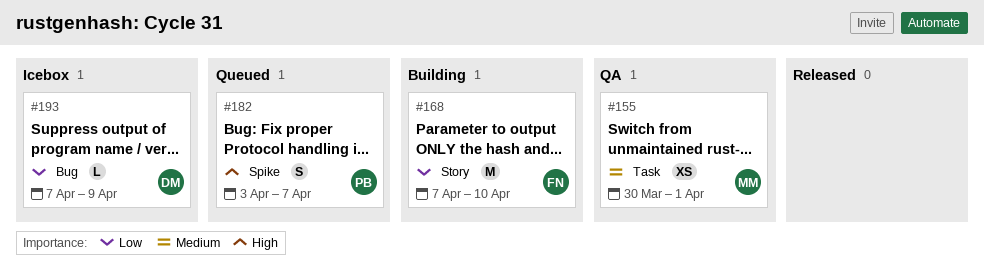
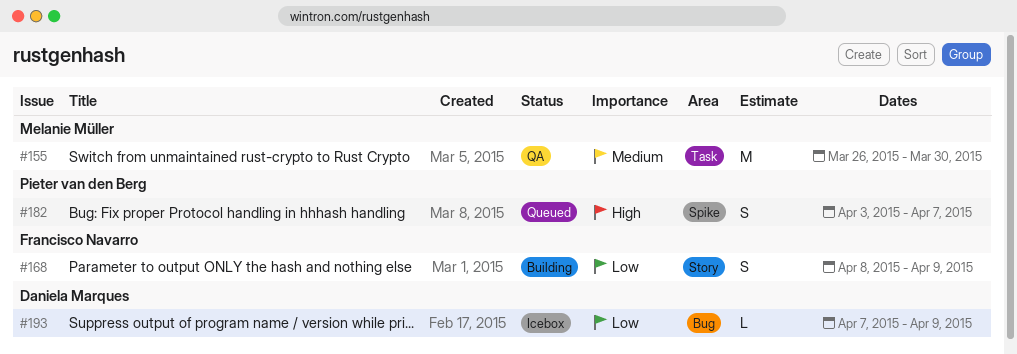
#155, estimate: XS -> M
#155, start: Mar 30 -> Mar 26
#155, due: Apr 1 -> Mar 30
#168, estimate: M -> S
#168, start: Apr 7 -> Apr 8
#168, due: Apr 10 -> Apr 9

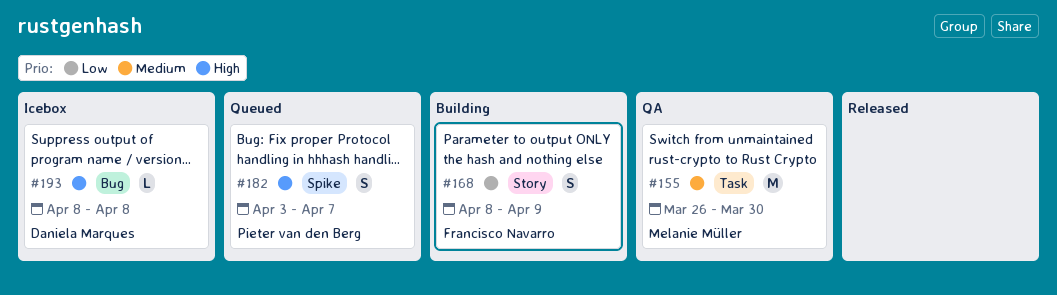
#193, priority: Low -> High
#193, start: Apr 7 -> Apr 8
#193, due: Apr 9 -> Apr 8

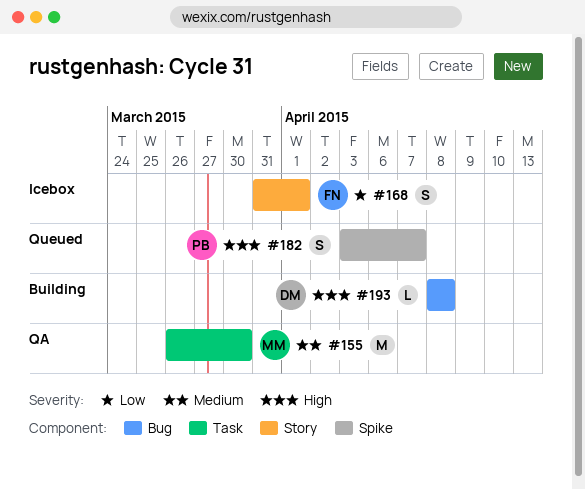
#168, status: Building -> Icebox
#168, start: Apr 8 -> Mar 31
#168, due: Apr 9 -> Apr 1
#193, status: Icebox -> Building

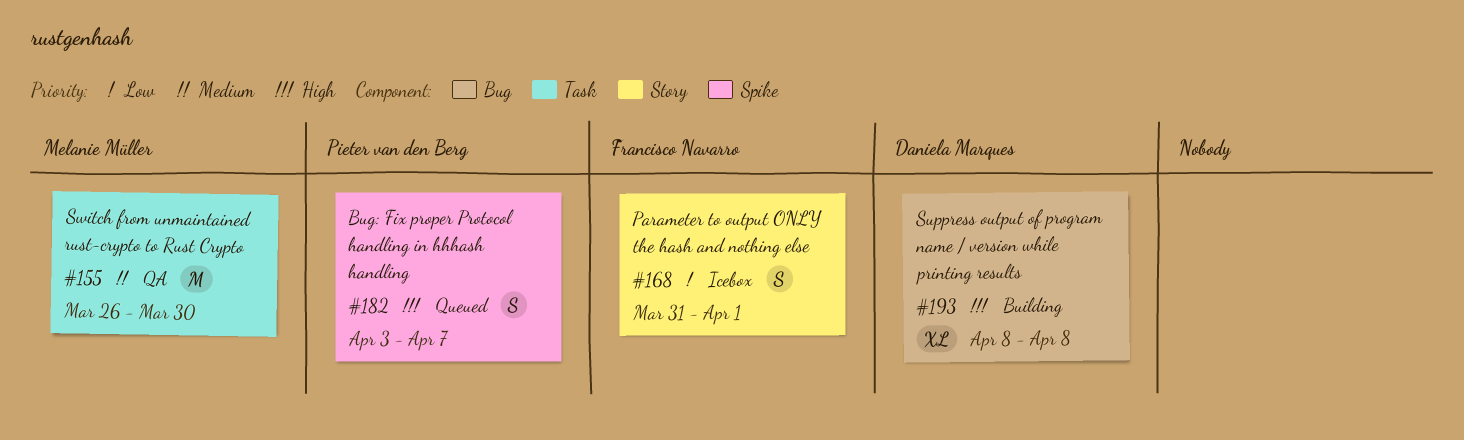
#193, estimate: L -> XL

